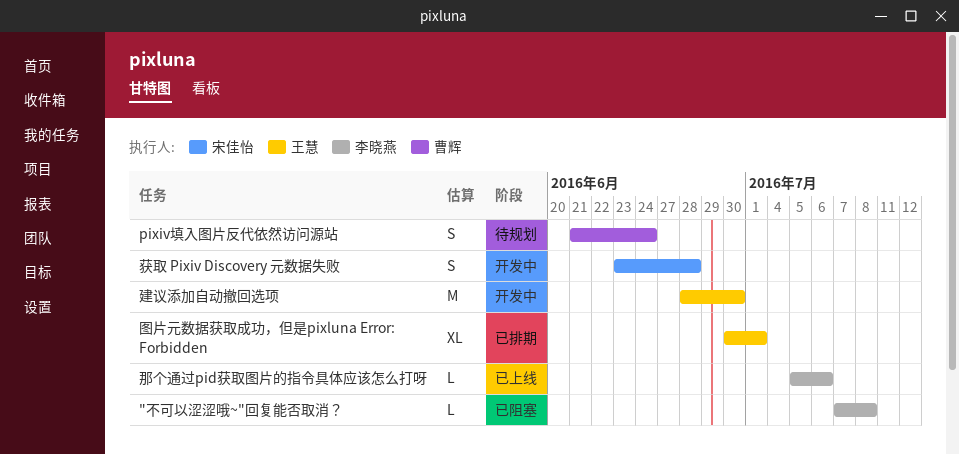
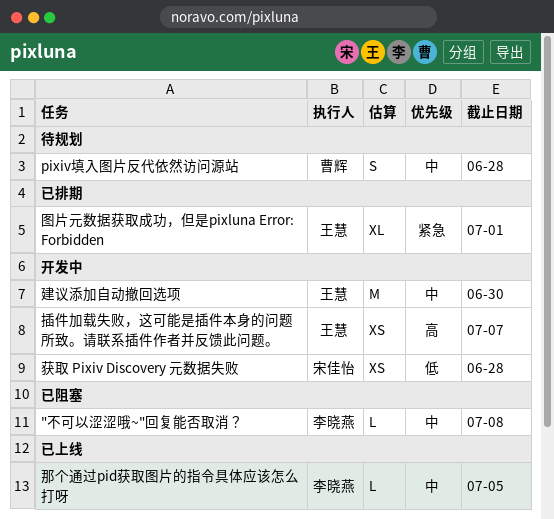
pixiv填入图片反代依然访问源站, due: Jun 24 -> Jun 28
插件加载失败，这可能是插件本身的问题所致。请联系插件作者并反馈此问题。: none -> present
获取 Pixiv Discovery 元数据失败, estimate: S -> XS
那个通过pid获取图片的指令具体应该怎么打呀, due: Jul 6 -> Jul 5

